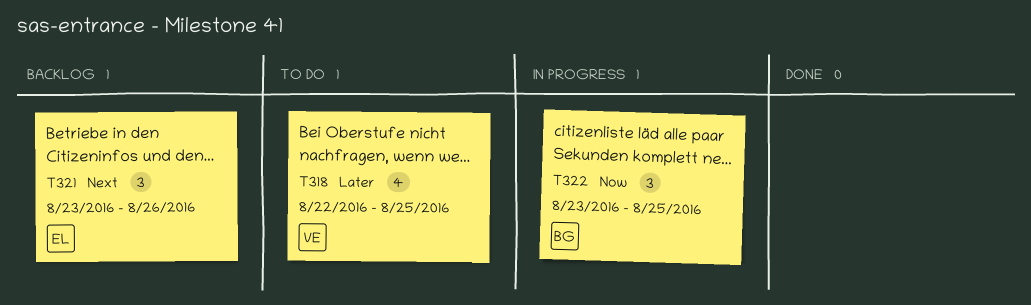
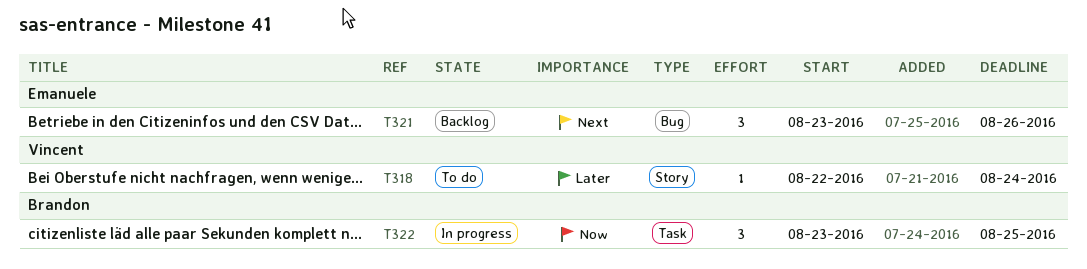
T318, estimate: 4 -> 1
T318, due: Aug 25 -> Aug 24

